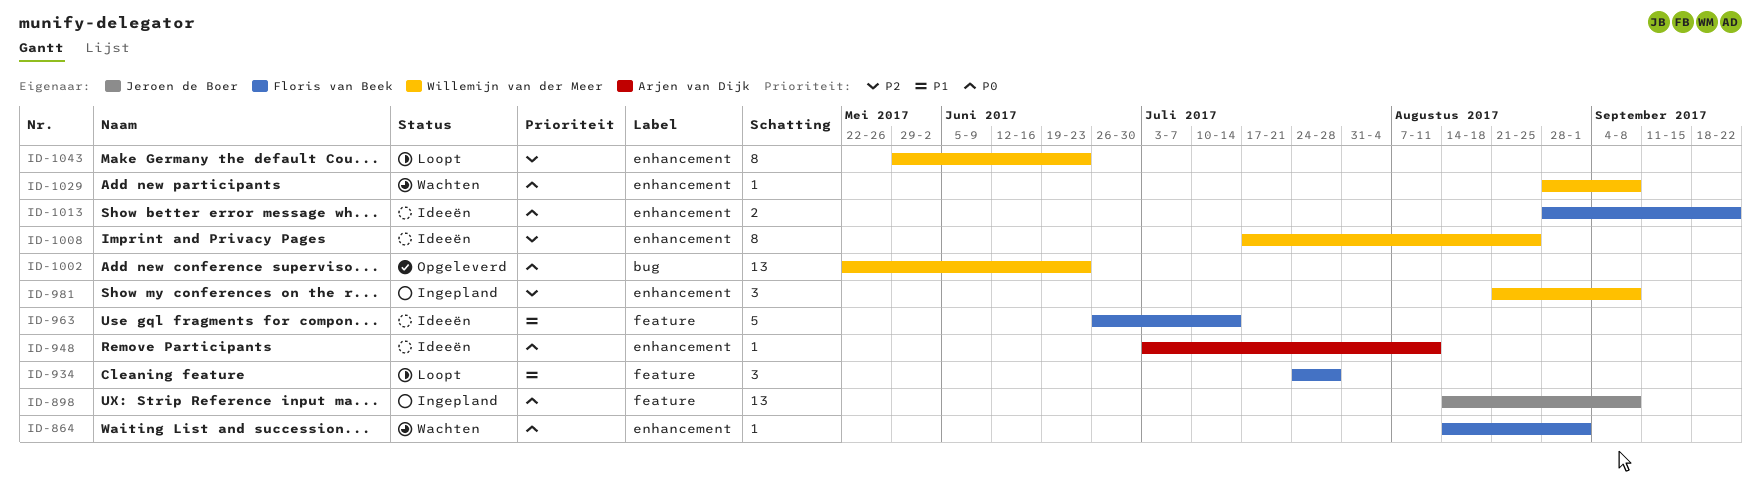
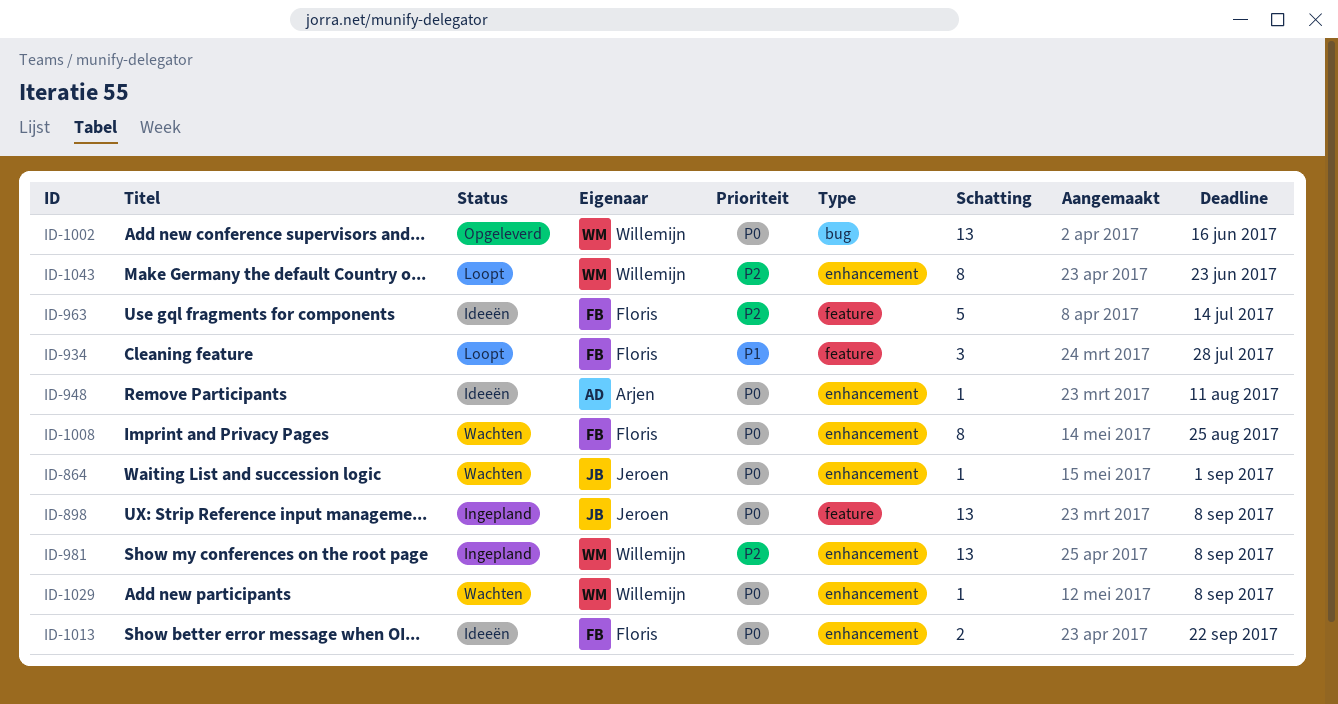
ID-864, owner: Floris van Beek -> Jeroen de Boer
ID-963, priority: P1 -> P2
ID-981, estimate: 3 -> 13
ID-1002, due: Jun 23 -> Jun 16
ID-1008, status: Ideeën -> Wachten
ID-1008, owner: Willemijn van der Meer -> Floris van Beek
ID-1008, priority: P2 -> P0

